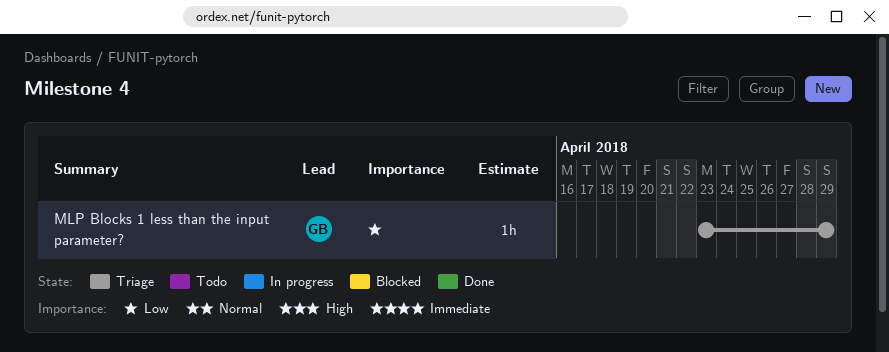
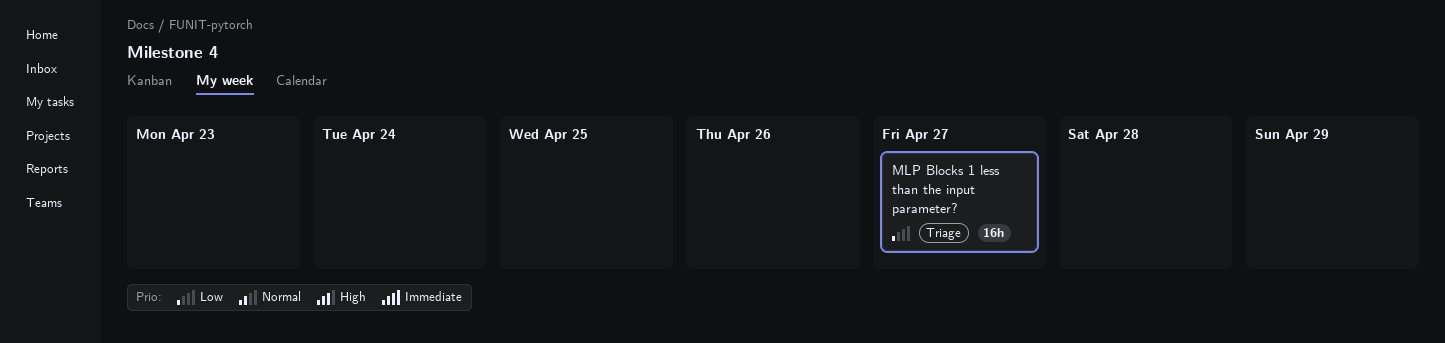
MLP Blocks 1 less than the input parameter?, estimate: 1h -> 16h
MLP Blocks 1 less than the input parameter?, due: Apr 29 -> Apr 27

